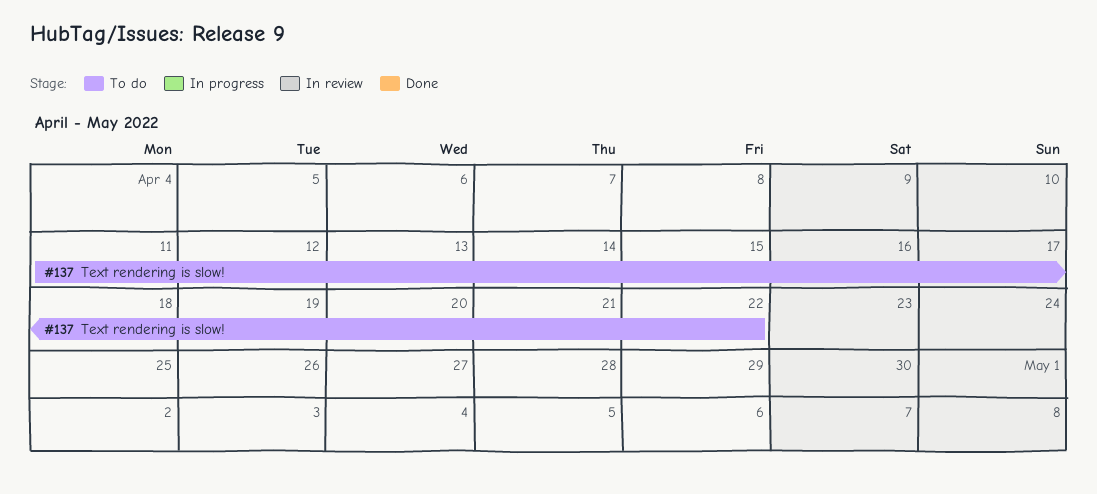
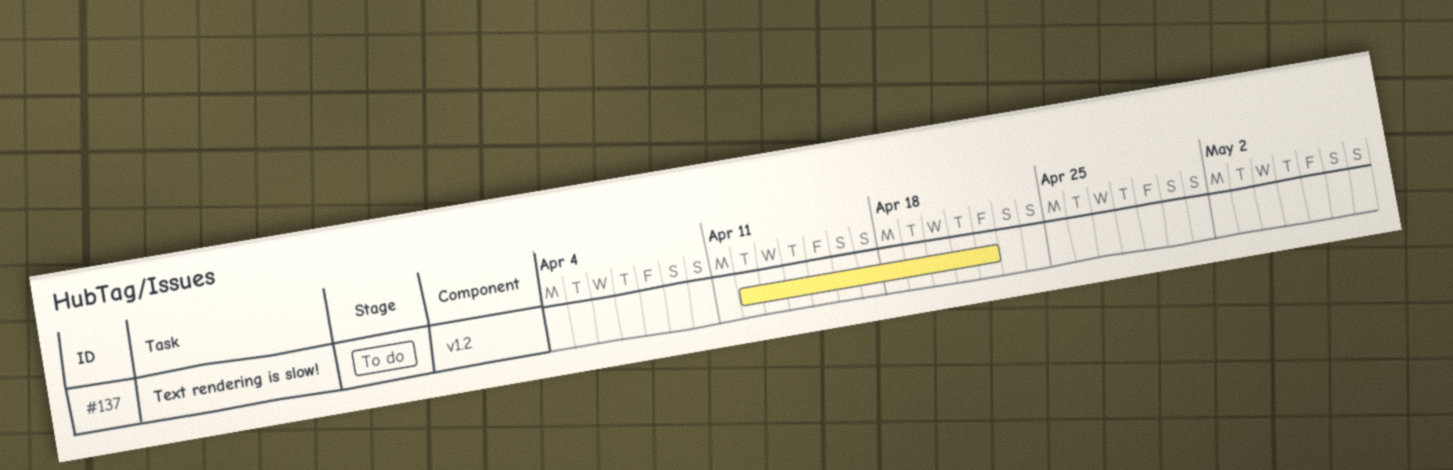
#137, start: Apr 11 -> Apr 12

